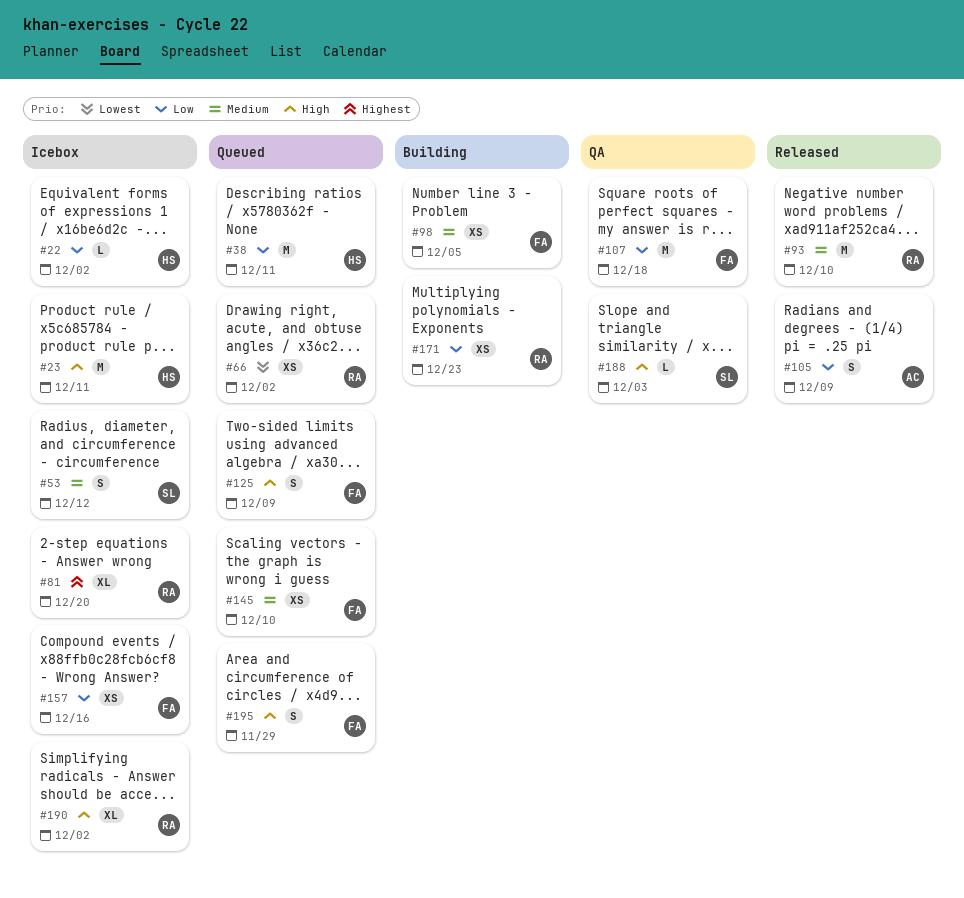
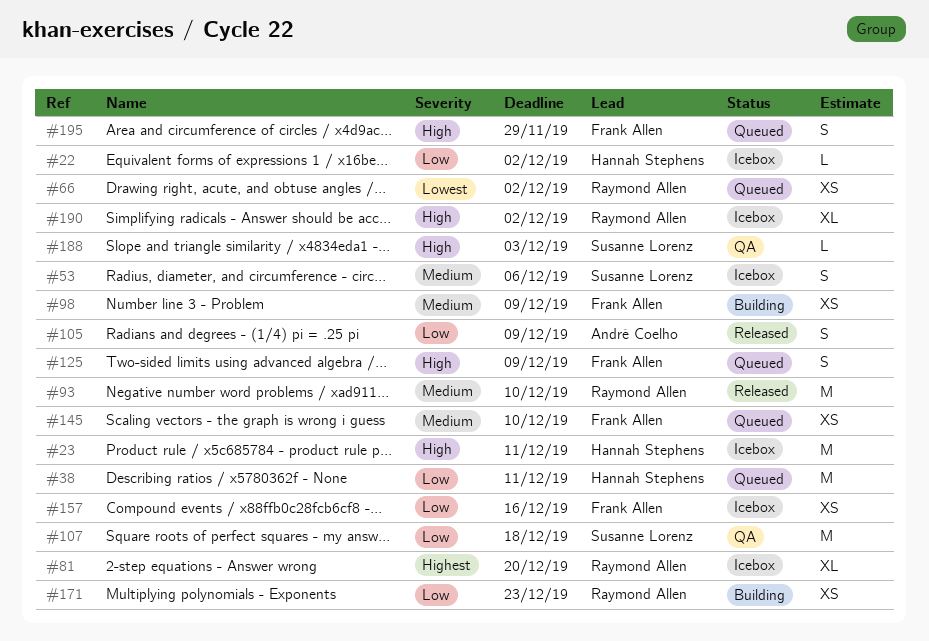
#53, due: Dec 12 -> Dec 6
#98, due: Dec 5 -> Dec 9
#107, owner: Frank Allen -> Susanne Lorenz

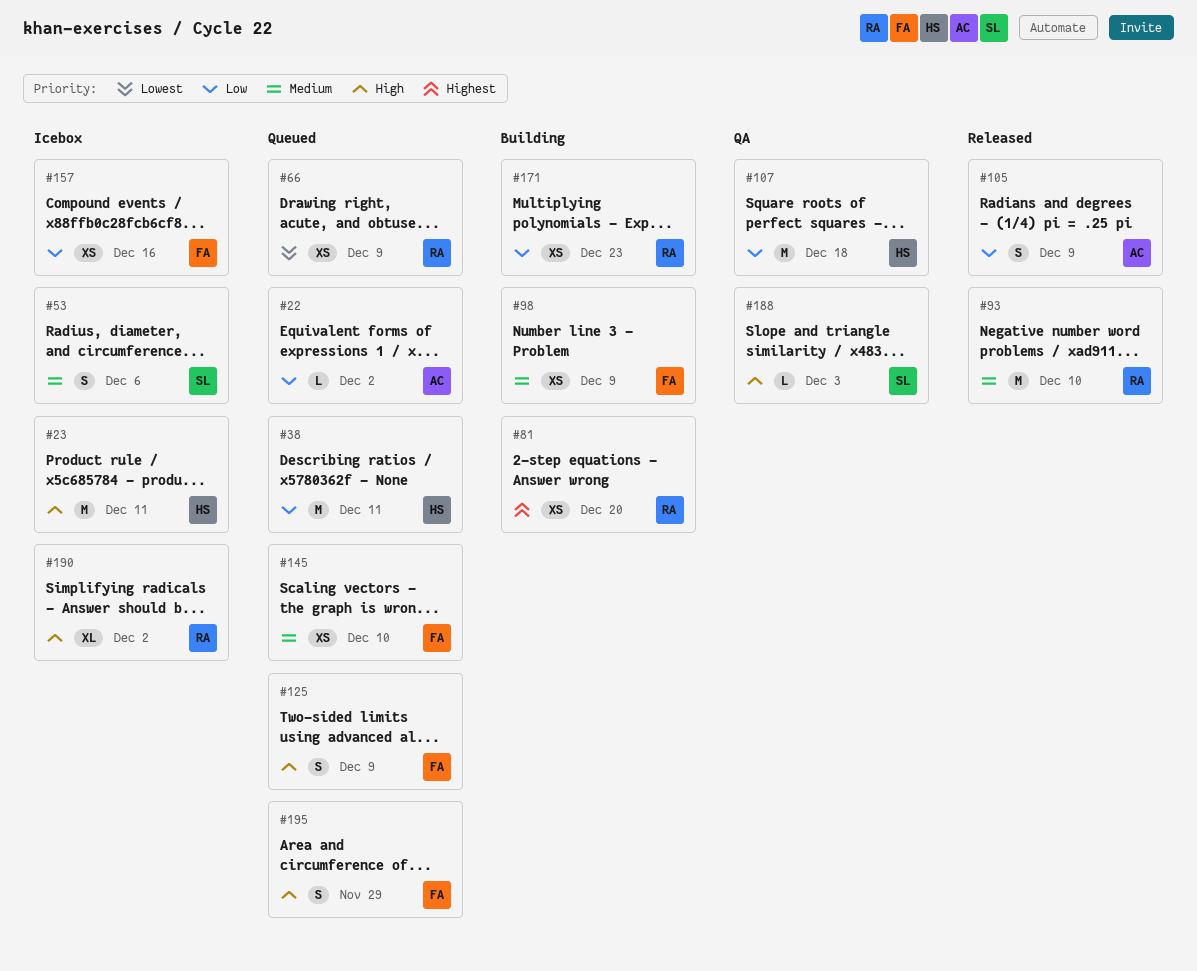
#22, status: Icebox -> Queued
#22, owner: Hannah Stephens -> André Coelho
#66, due: Dec 2 -> Dec 9
#81, status: Icebox -> Building
#81, estimate: XL -> XS
#107, owner: Susanne Lorenz -> Hannah Stephens

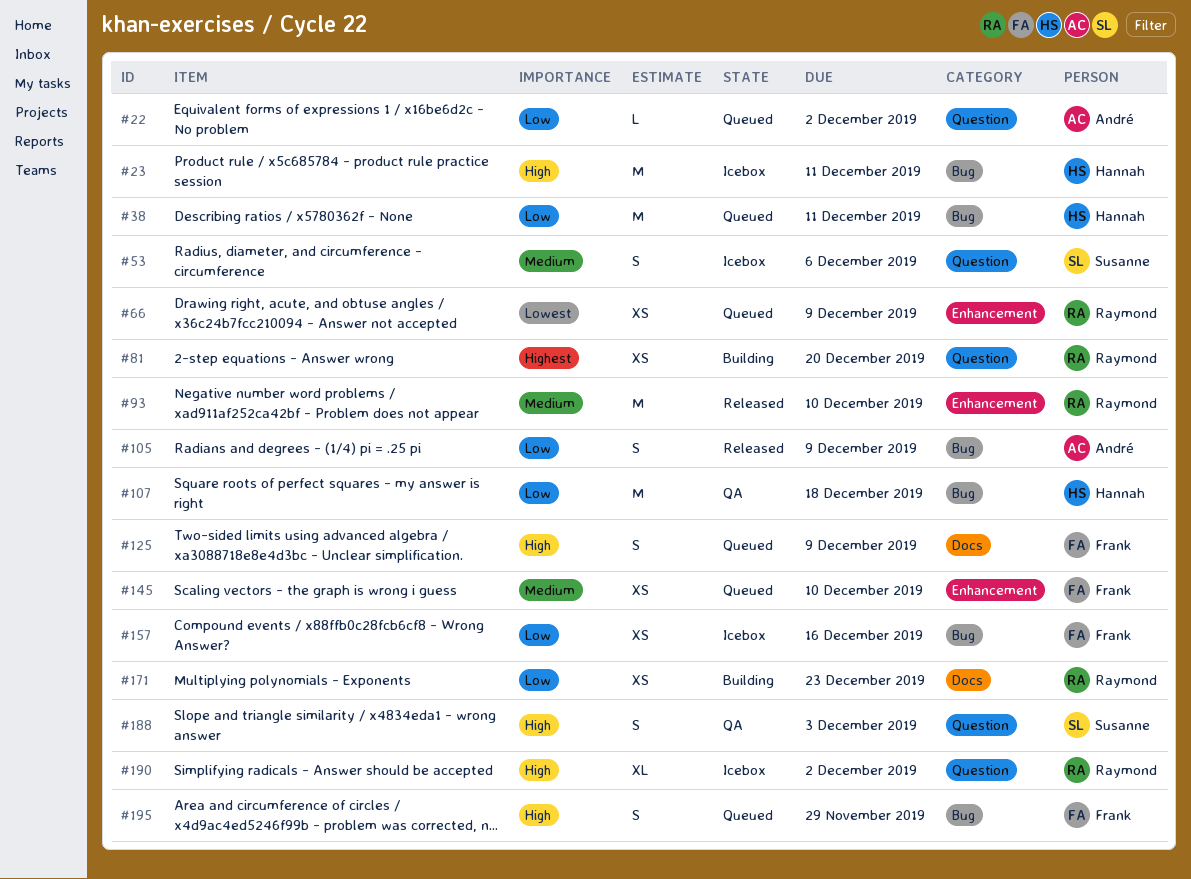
#98: present -> none
#188, estimate: L -> S

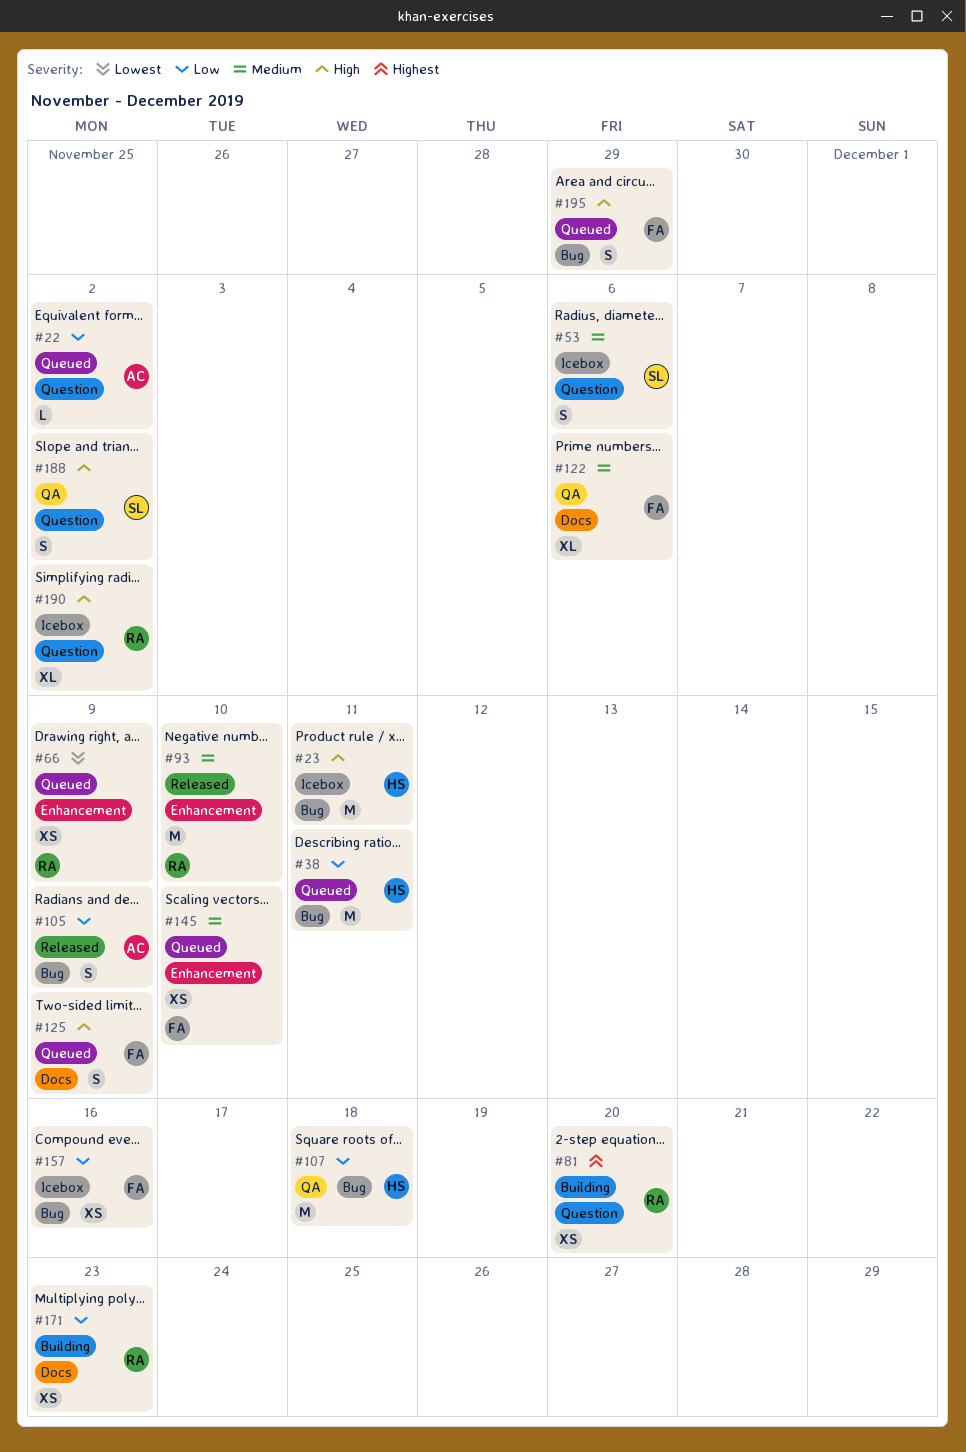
#122: none -> present
#188, due: Dec 3 -> Dec 2

